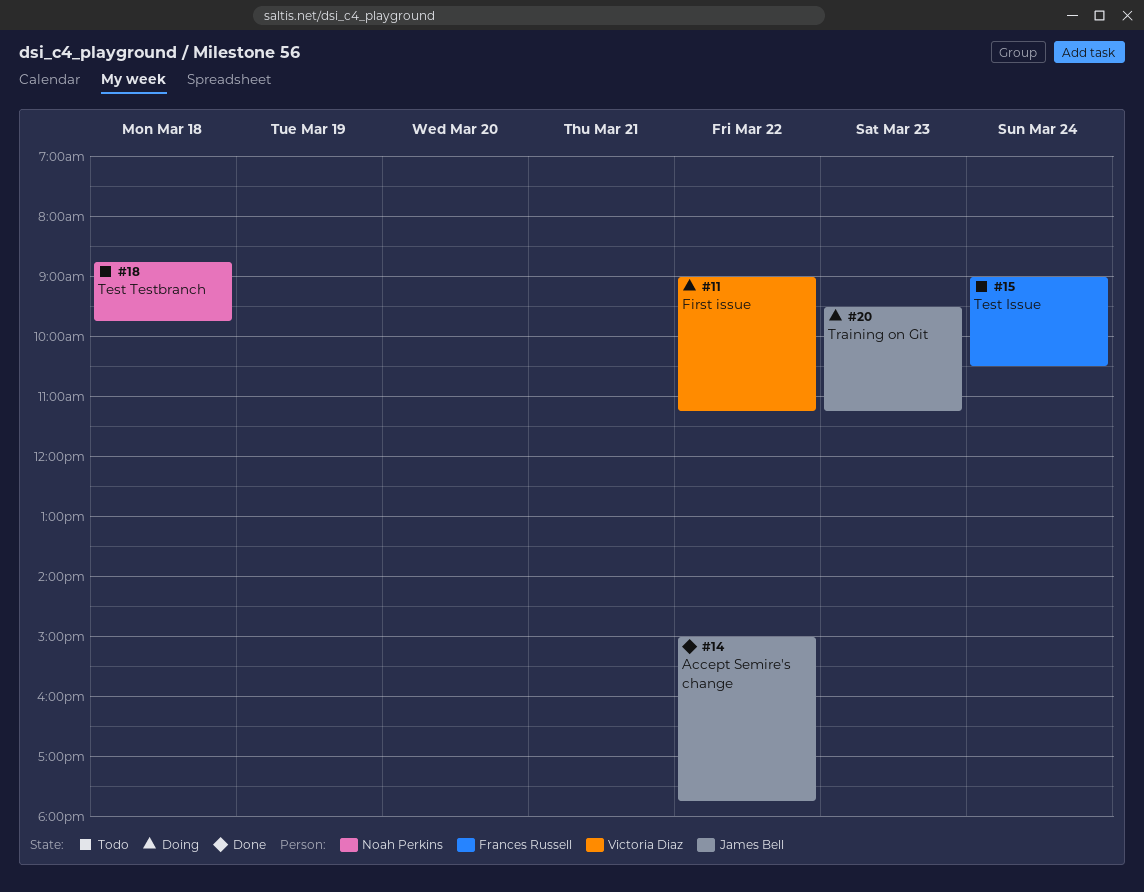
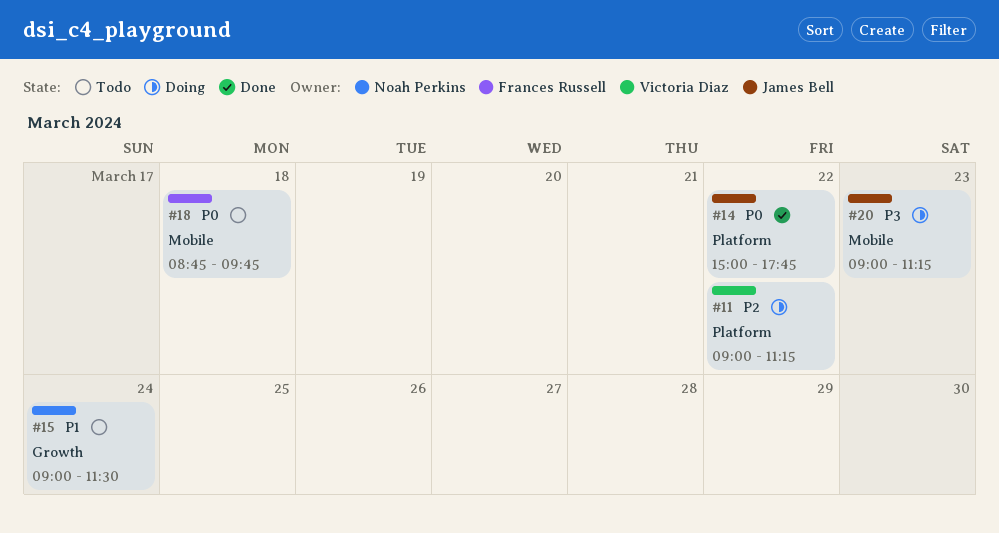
#15, owner: Frances Russell -> Noah Perkins
#15, ends: 10:30 -> 11:30
#18, owner: Noah Perkins -> Frances Russell
#20, begins: 09:30 -> 09:00

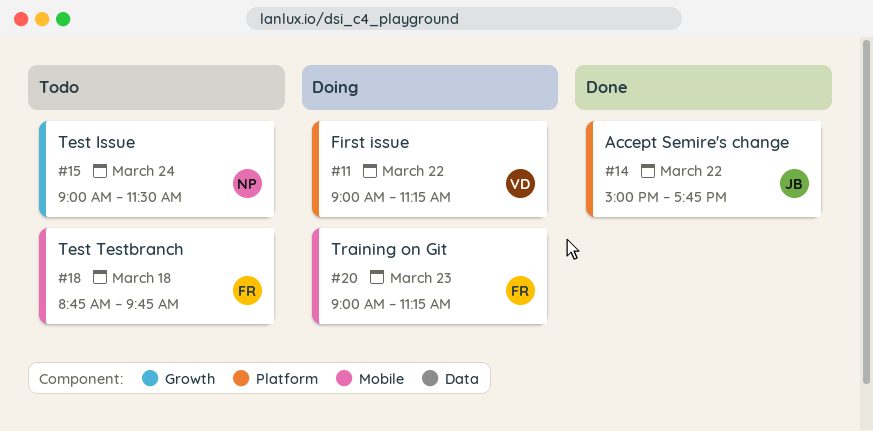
#20, owner: James Bell -> Frances Russell

